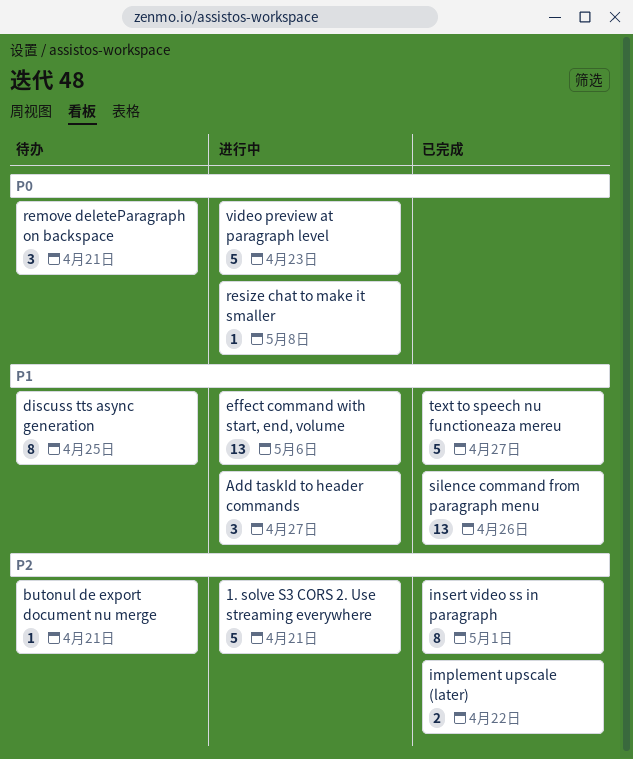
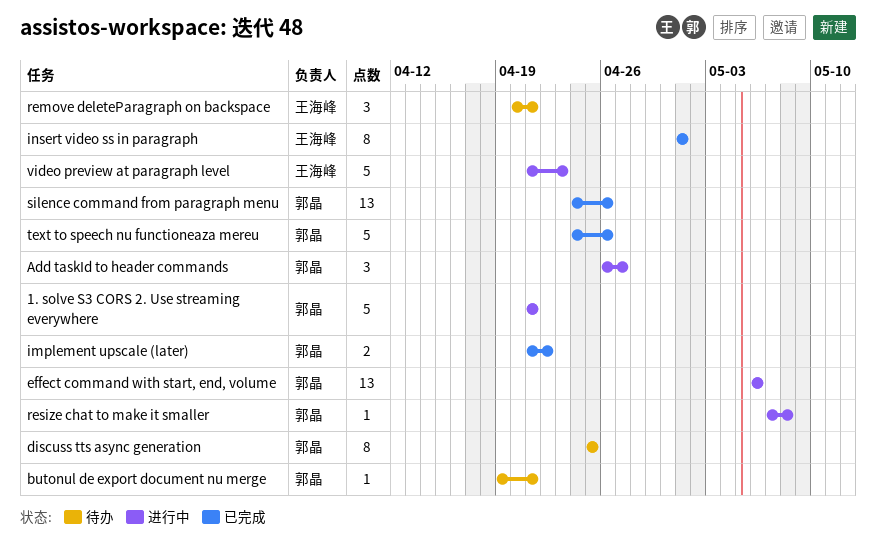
text to speech nu functioneaza mereu, due: Apr 27 -> Apr 26

